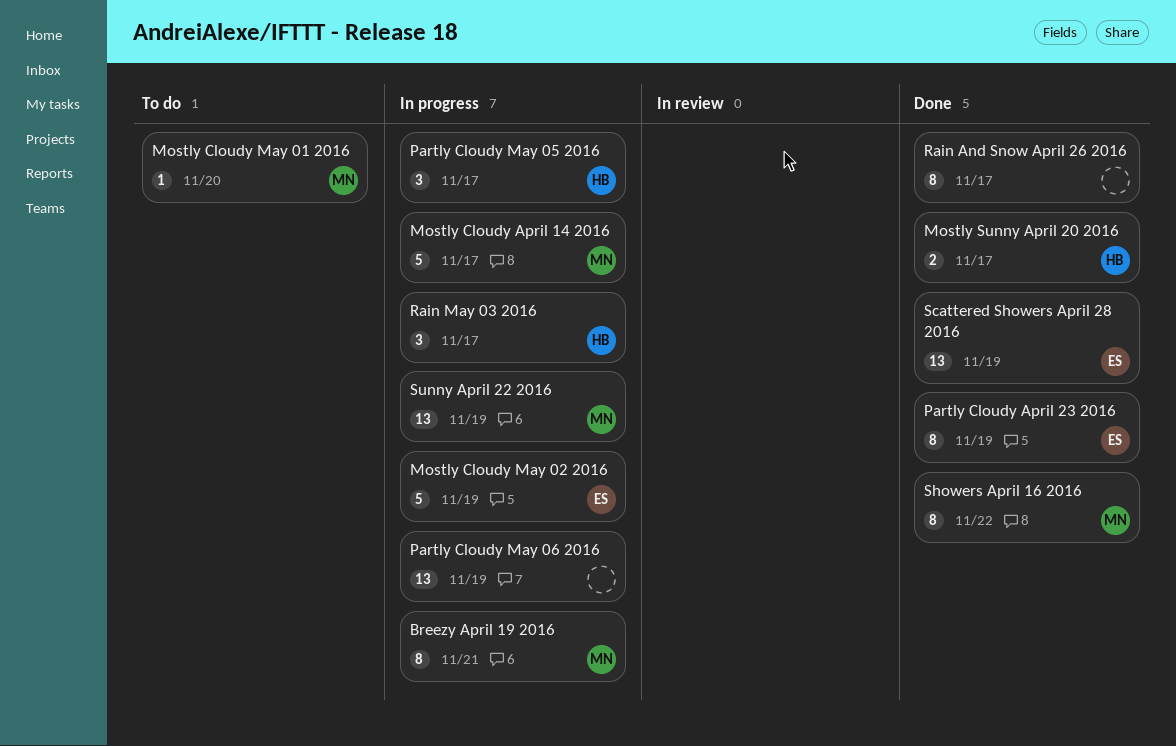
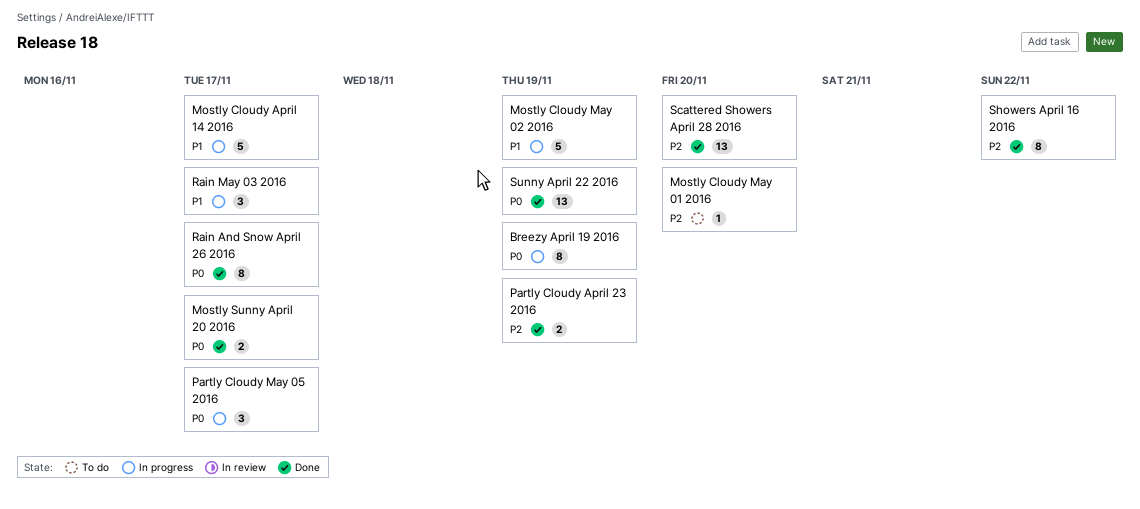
Breezy April 19 2016, due: Nov 21 -> Nov 19
Partly Cloudy April 23 2016, estimate: 8 -> 2
Partly Cloudy May 06 2016: present -> none
Scattered Showers April 28 2016, due: Nov 19 -> Nov 20
Sunny April 22 2016, status: In progress -> Done

